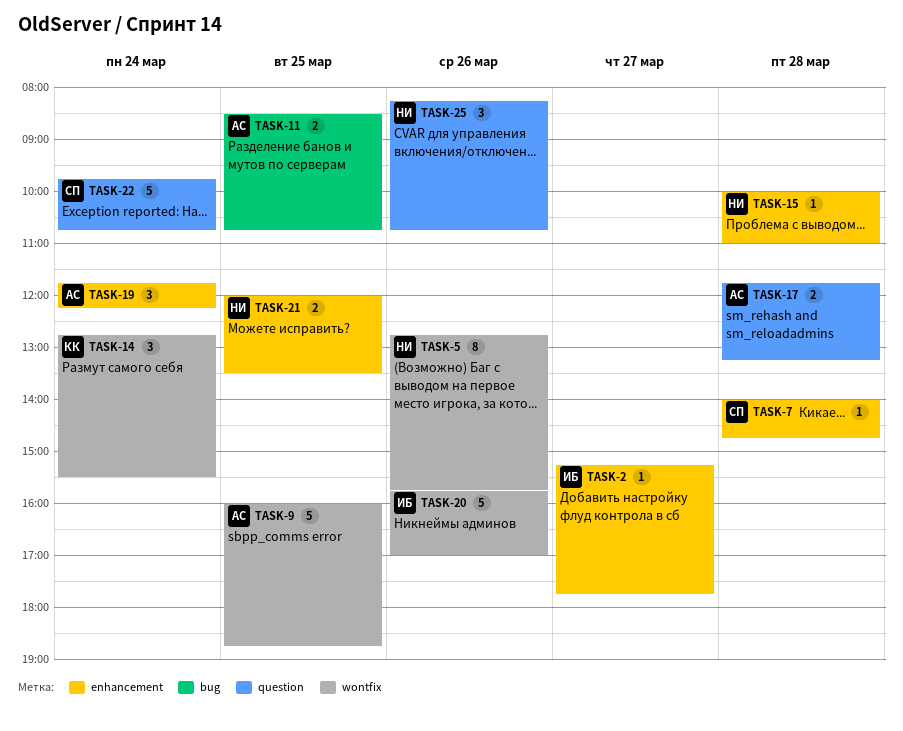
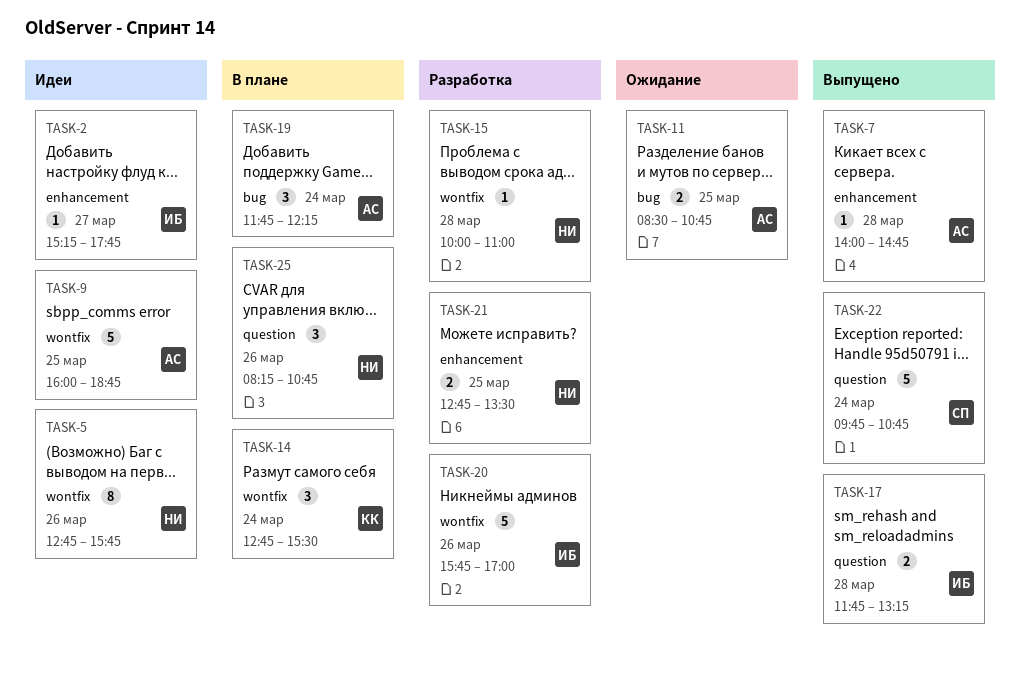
TASK-7, owner: СП -> АС
TASK-15, label: enhancement -> wontfix
TASK-17, owner: АС -> ИБ
TASK-19, label: enhancement -> bug
TASK-21, begins: 12:00 -> 12:45

